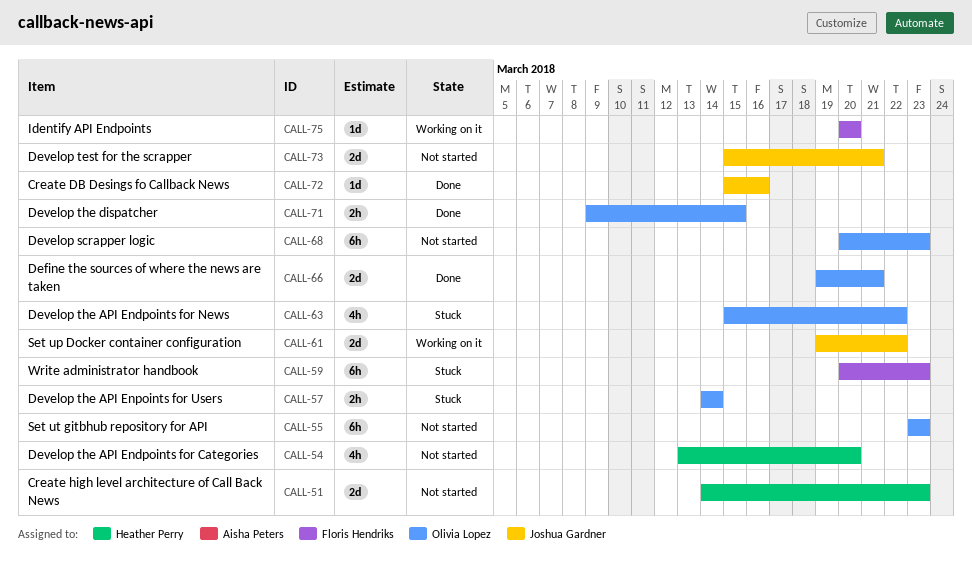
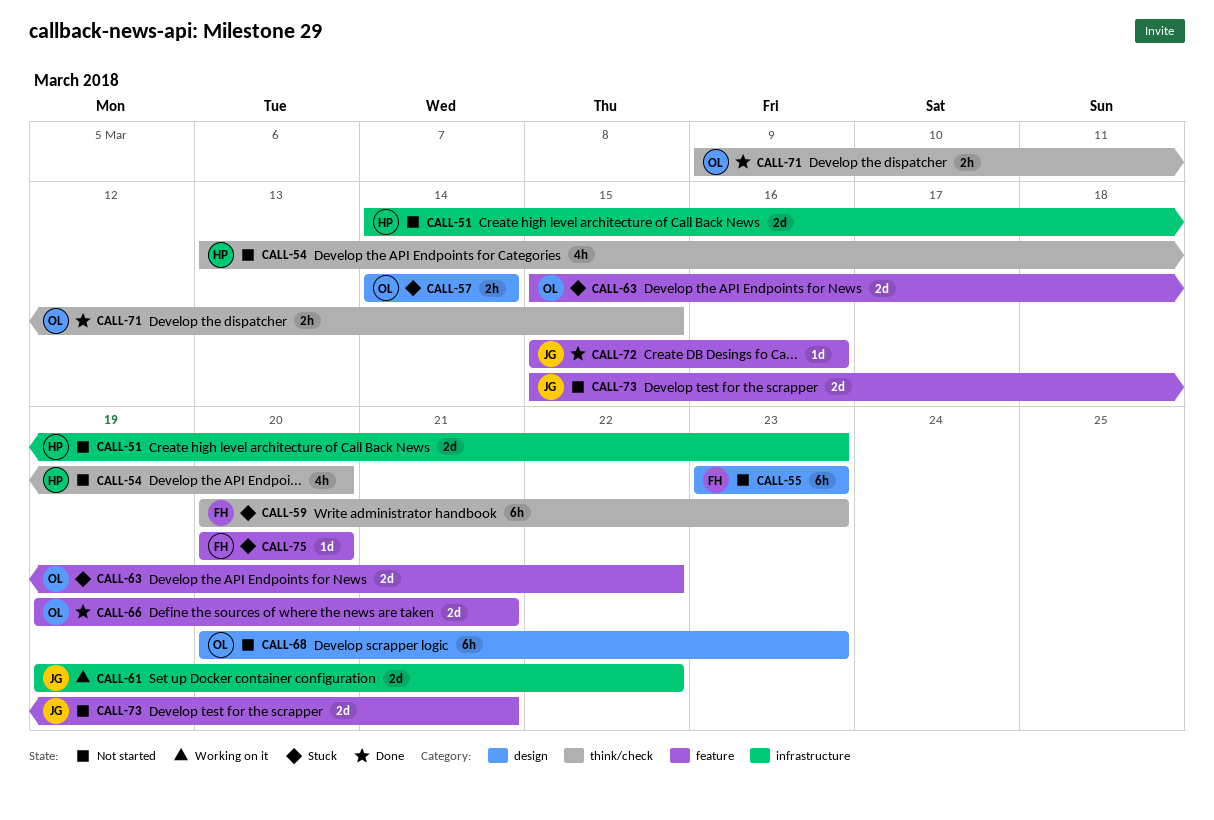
CALL-55, owner: Olivia Lopez -> Floris Hendriks
CALL-63, estimate: 4h -> 2d
CALL-75, status: Working on it -> Stuck

